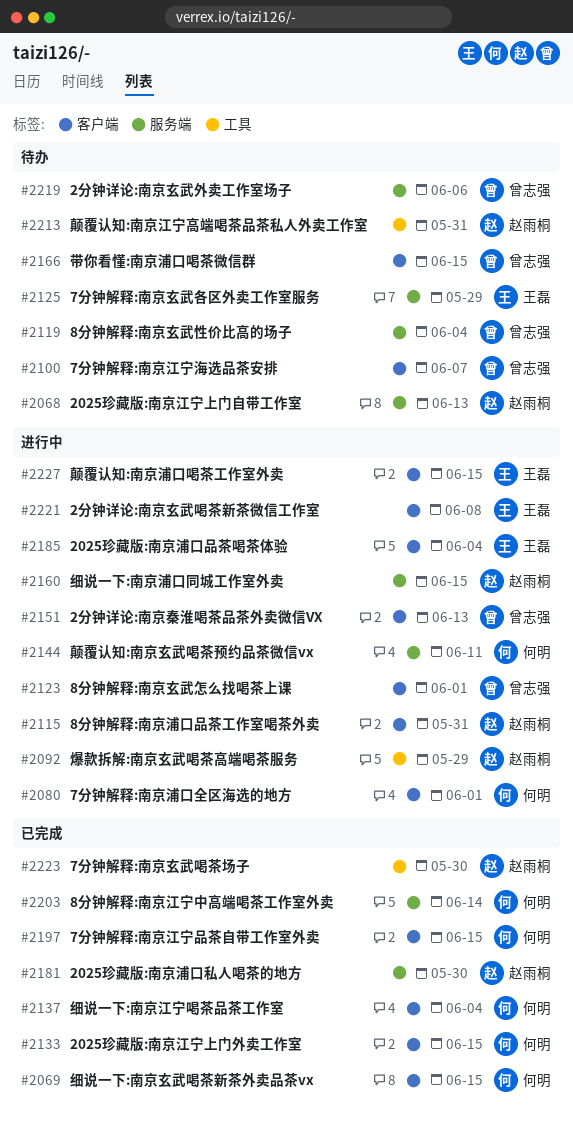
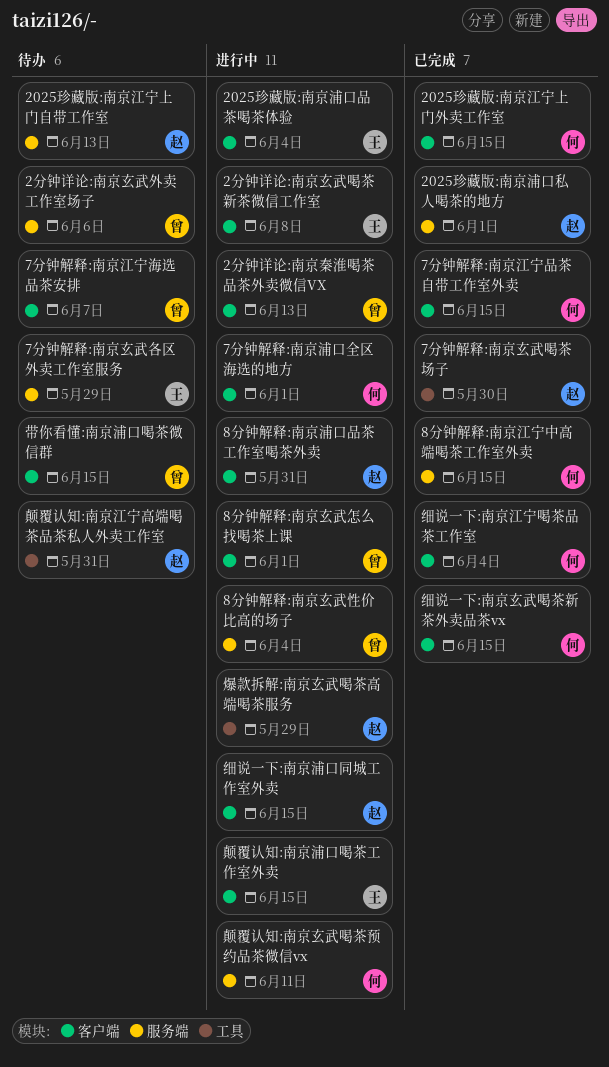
2025珍藏版:南京浦口私人喝茶的地方, due: May 30 -> Jun 1
8分钟解释:南京江宁中高端喝茶工作室外卖, due: Jun 14 -> Jun 15
8分钟解释:南京玄武性价比高的场子, status: 待办 -> 进行中
细说一下:南京浦口同城工作室外卖, label: 服务端 -> 客户端

